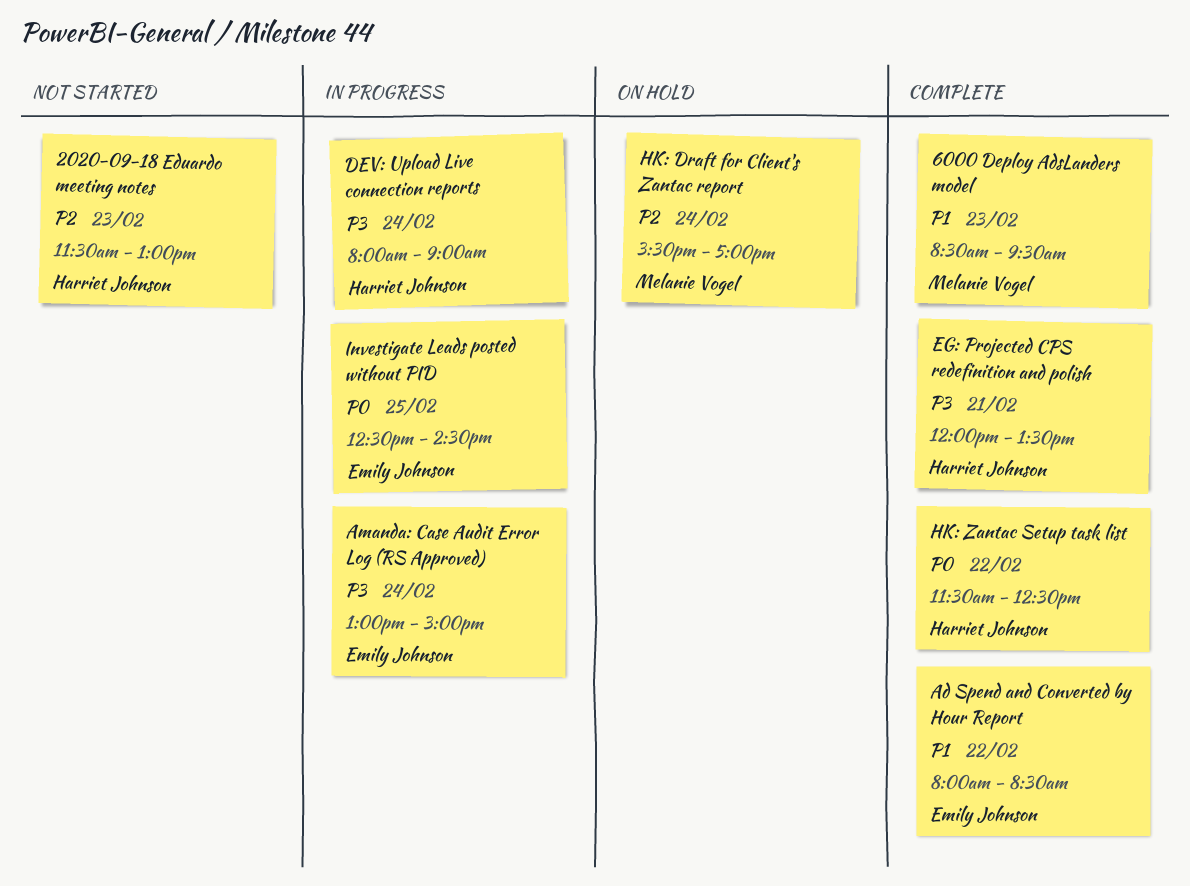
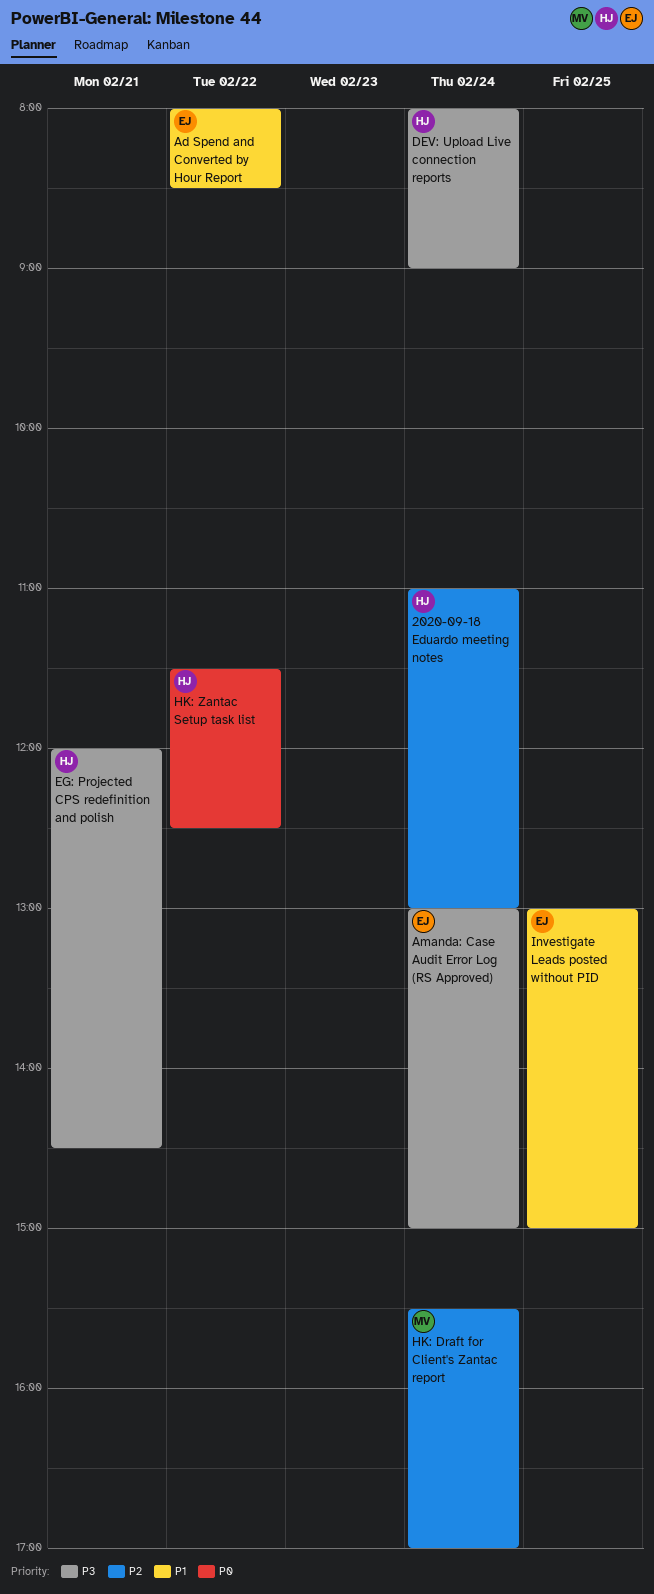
2020-09-18 Eduardo meeting notes, day: Feb 23 -> Feb 24
2020-09-18 Eduardo meeting notes, begins: 11:30 -> 11:00
6000 Deploy AdsLanders model: present -> none
EG: Projected CPS redefinition and polish, ends: 13:30 -> 14:30
Investigate Leads posted without PID, priority: P0 -> P1
Investigate Leads posted without PID, begins: 12:30 -> 13:00
Investigate Leads posted without PID, ends: 14:30 -> 15:00

